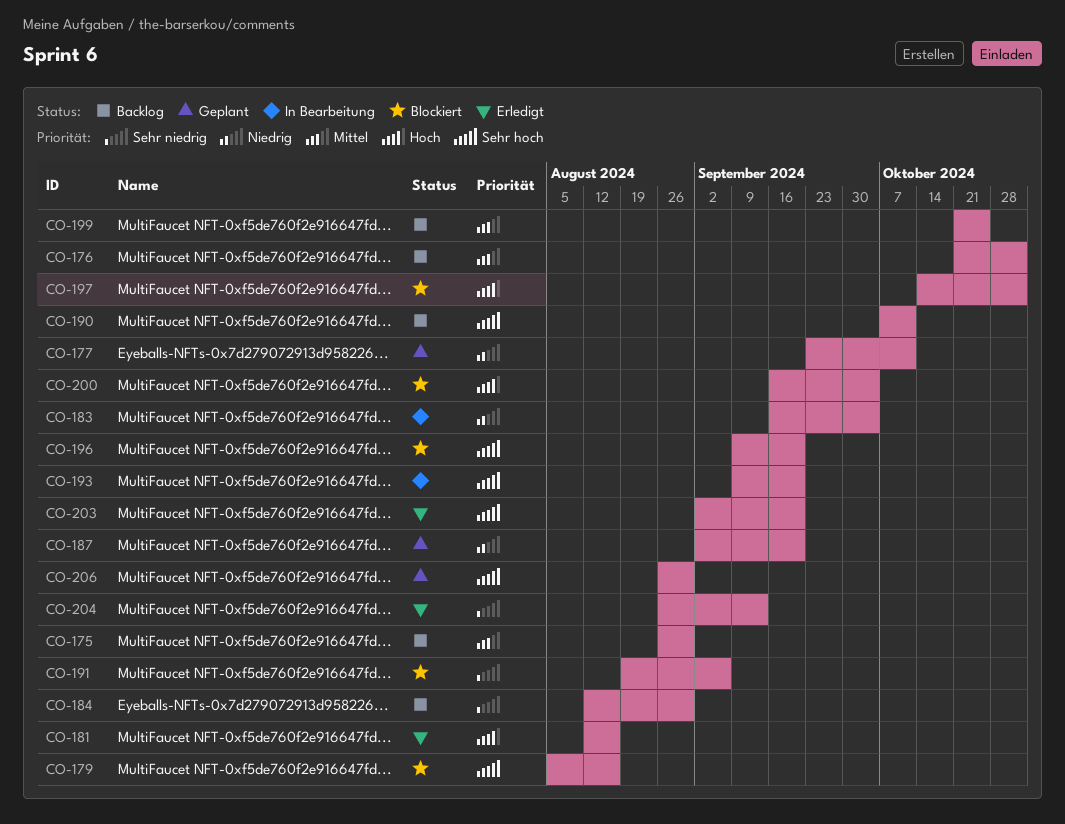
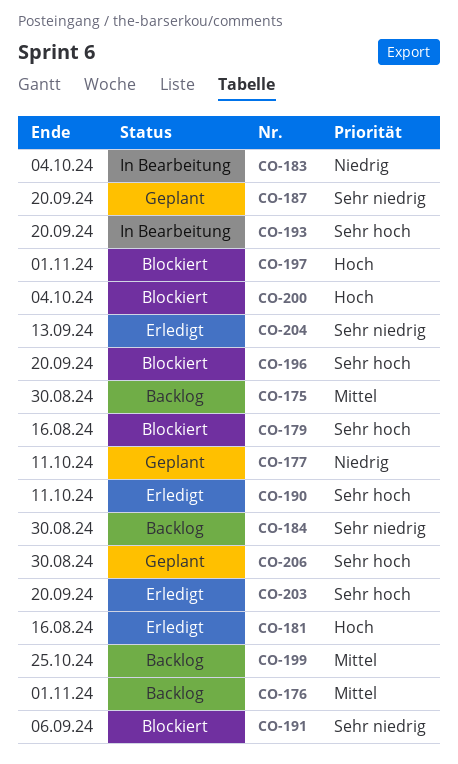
CO-187, priority: Niedrig -> Sehr niedrig
CO-190, status: Backlog -> Erledigt

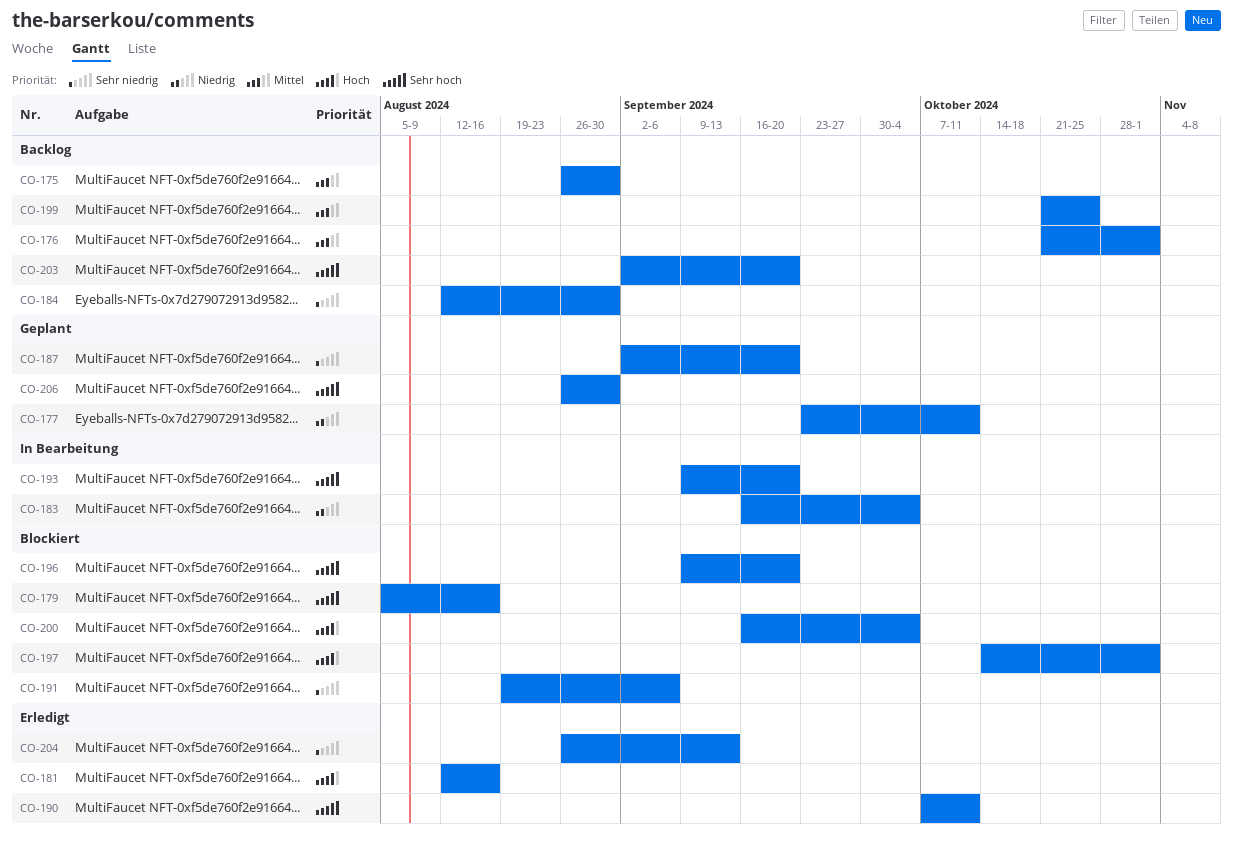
CO-203, status: Erledigt -> Backlog

